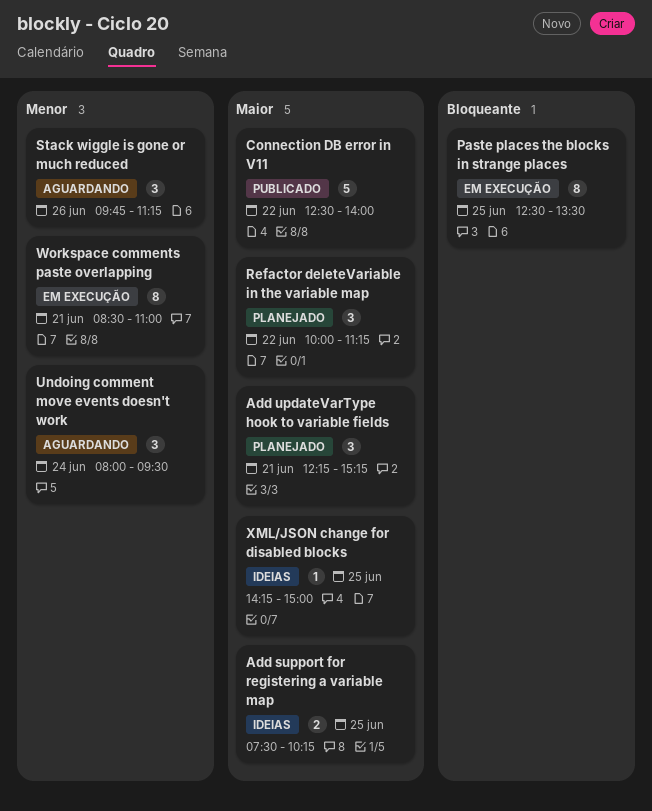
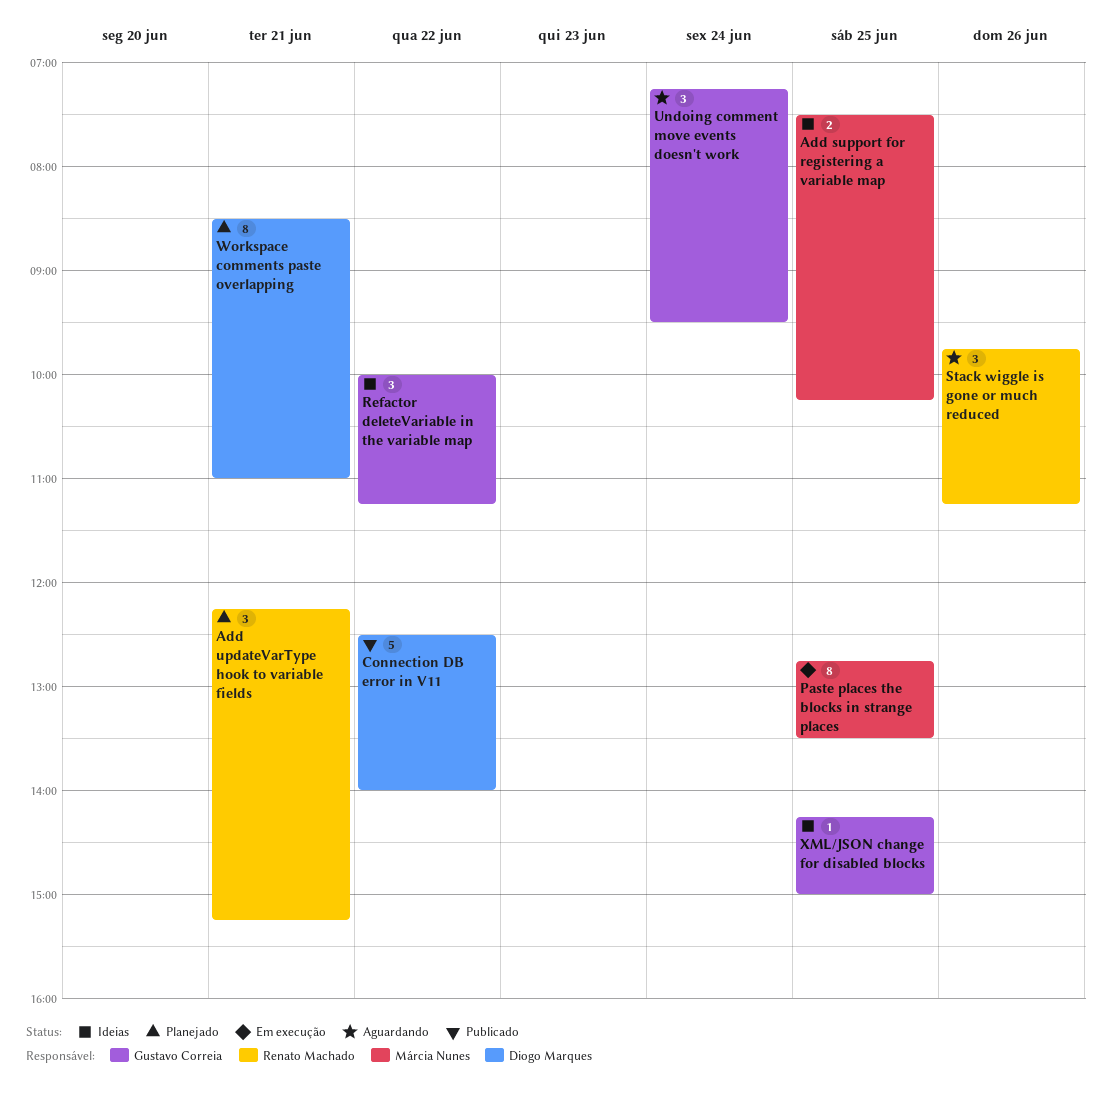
Paste places the blocks in strange places, begins: 12:30 -> 12:45
Refactor deleteVariable in the variable map, status: Planejado -> Ideias
Undoing comment move events doesn't work, begins: 08:00 -> 07:15
Workspace comments paste overlapping, status: Em execução -> Planejado

